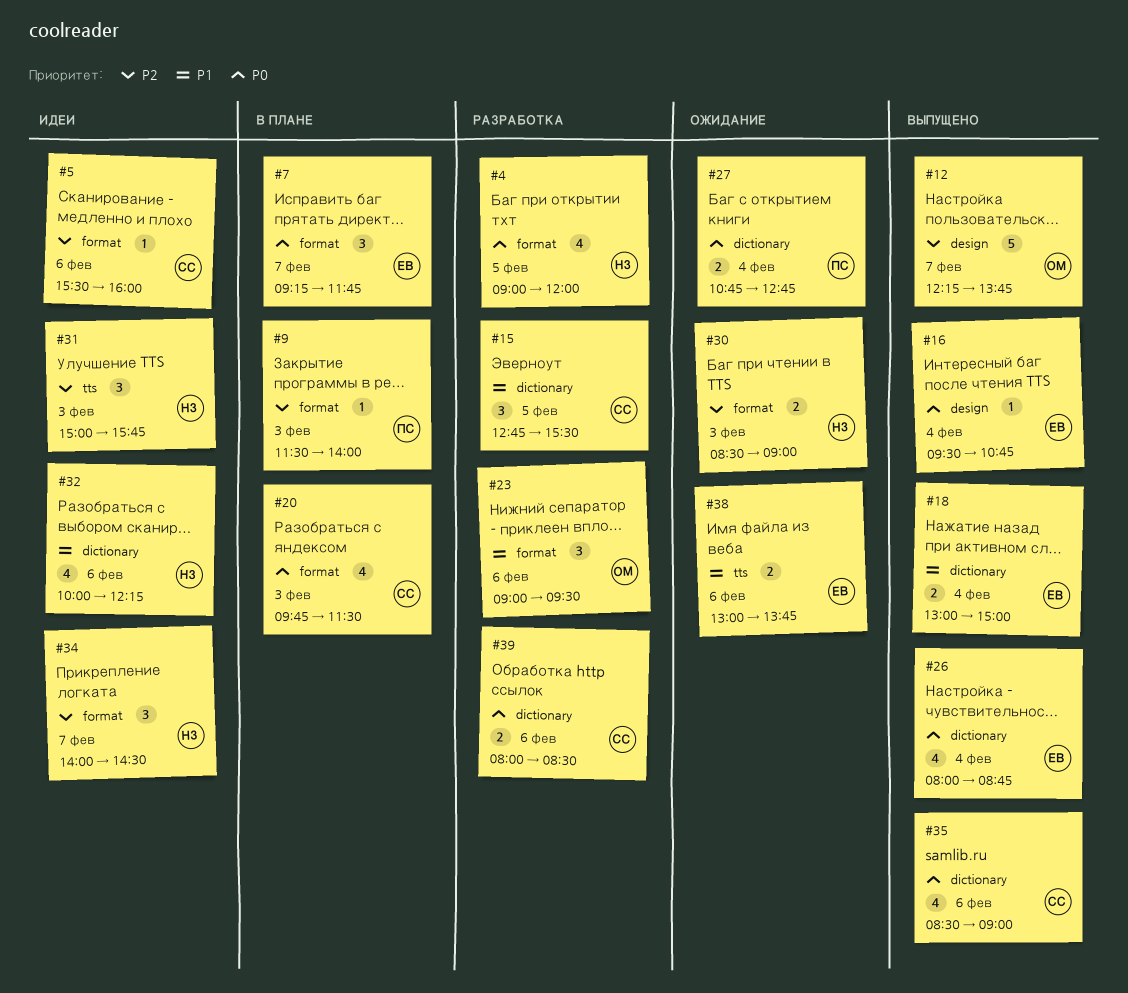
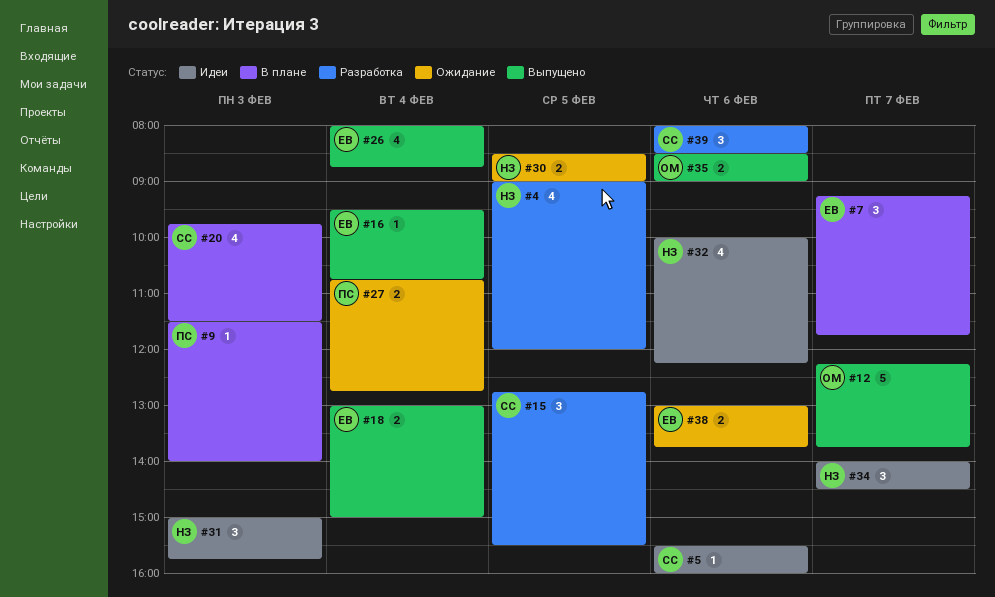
#23: present -> none
#30, day: Feb 3 -> Feb 5
#35, owner: СС -> ОМ
#35, estimate: 4 -> 2
#39, estimate: 2 -> 3

